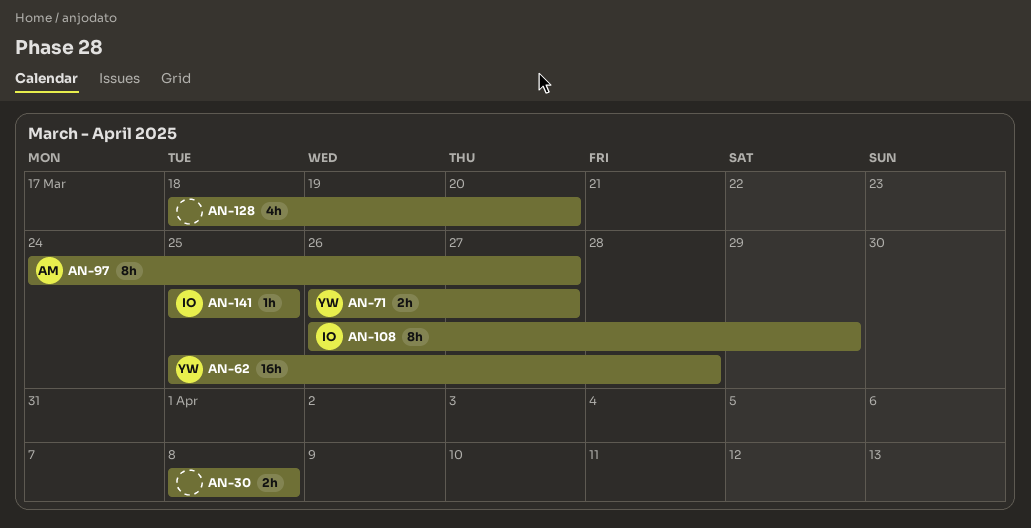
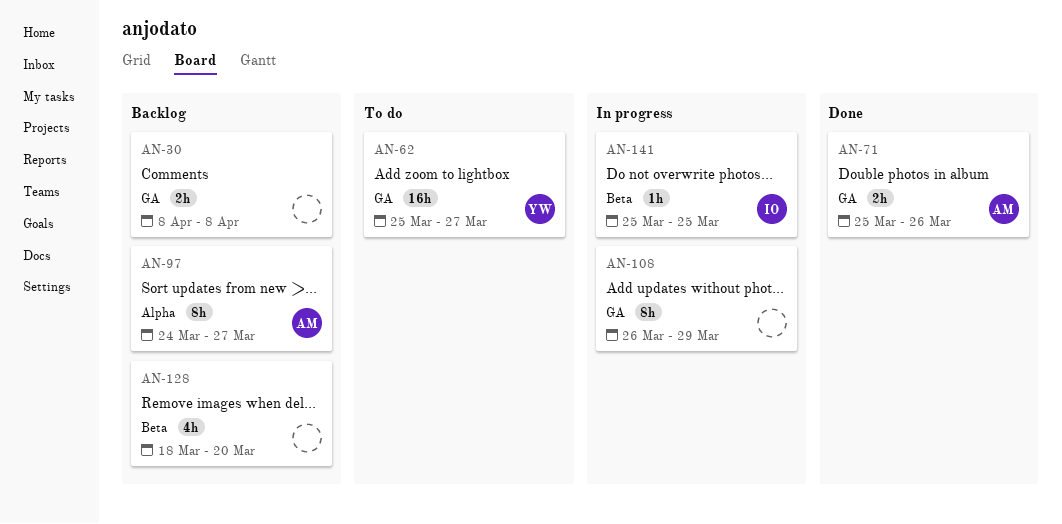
AN-62, due: Mar 28 -> Mar 27
AN-71, owner: YW -> AM
AN-71, start: Mar 26 -> Mar 25
AN-71, due: Mar 27 -> Mar 26
AN-108, owner: IO -> none

